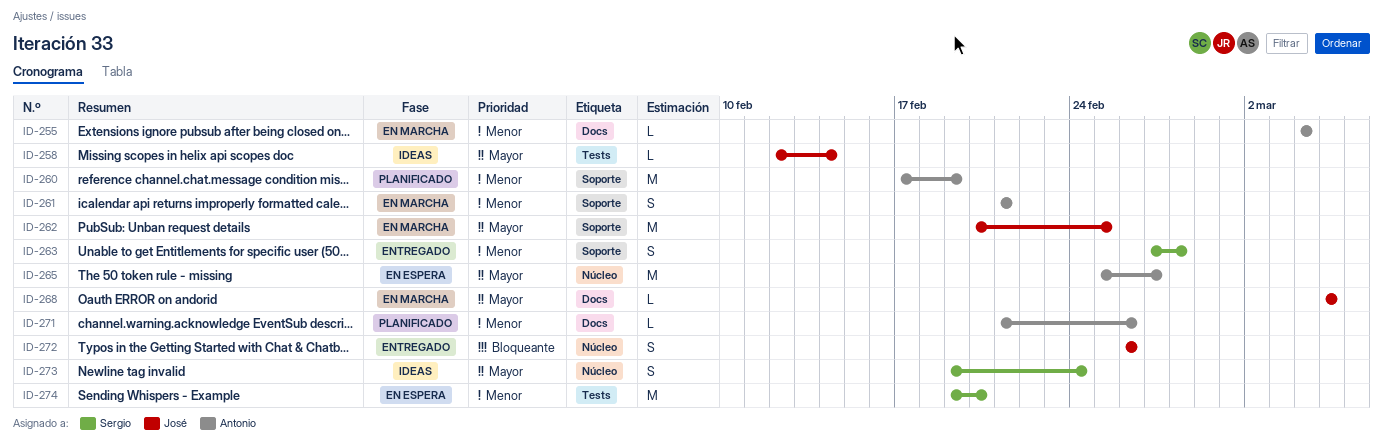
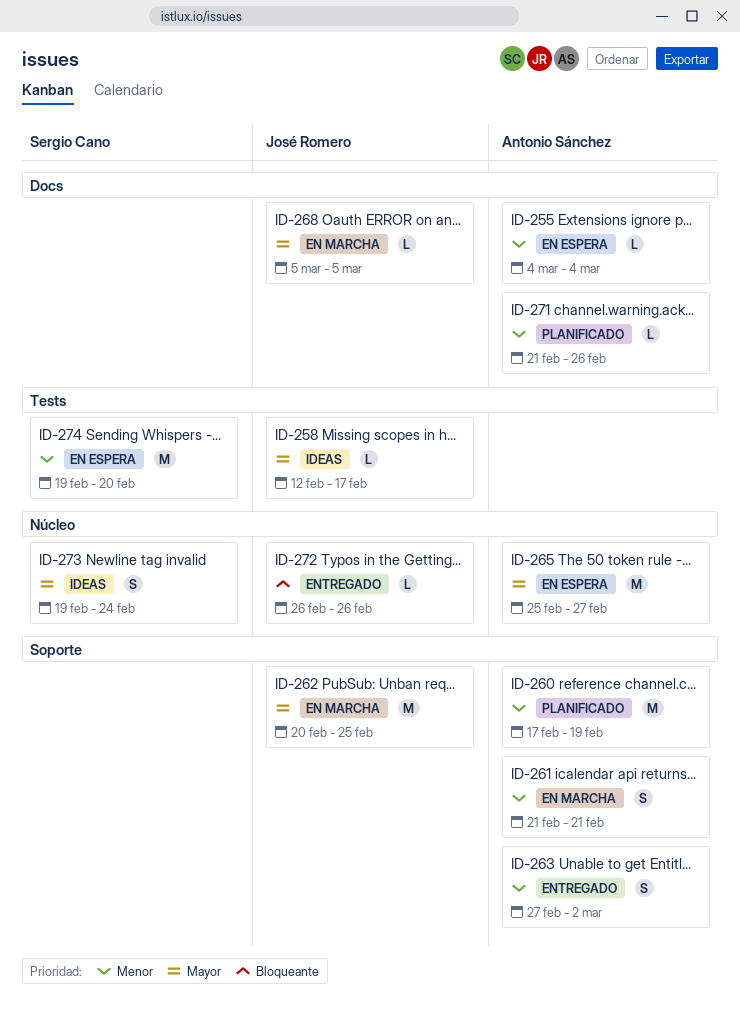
ID-255, status: En marcha -> En espera
ID-258, due: Feb 14 -> Feb 17
ID-263, owner: Sergio Cano -> Antonio Sánchez
ID-263, due: Feb 28 -> Mar 2
ID-272, estimate: S -> L

